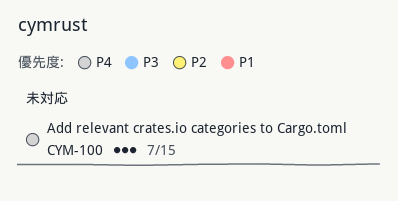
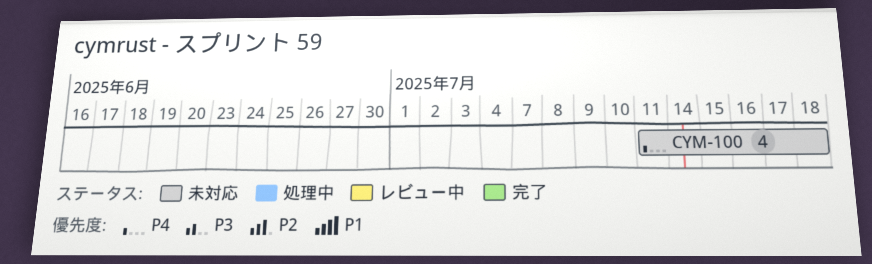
CYM-100, estimate: 3 -> 4
CYM-100, due: Jul 15 -> Jul 18

